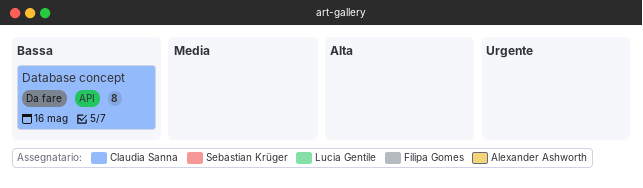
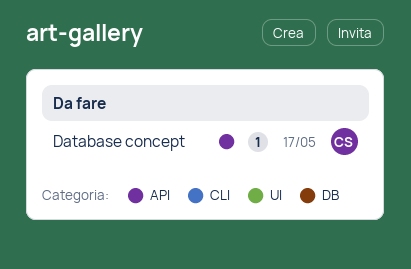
Database concept, estimate: 8 -> 1
Database concept, due: May 16 -> May 17

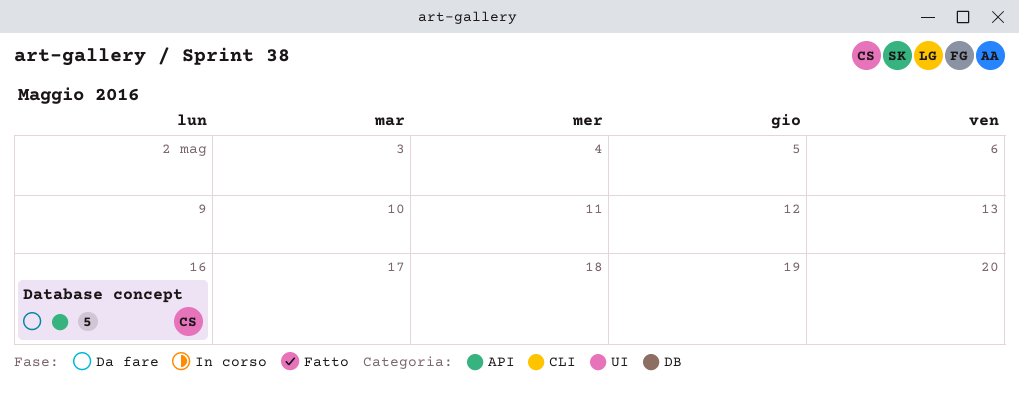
Database concept, estimate: 1 -> 5
Database concept, due: May 17 -> May 16

